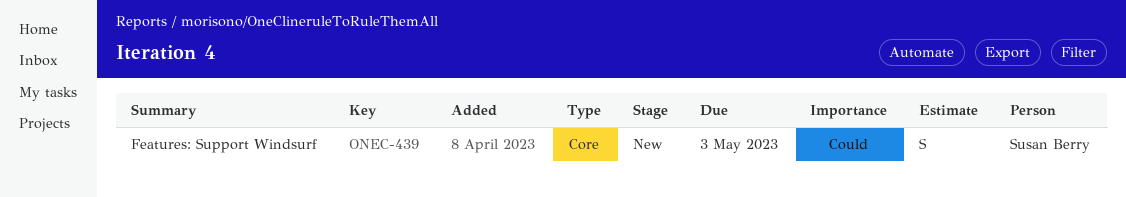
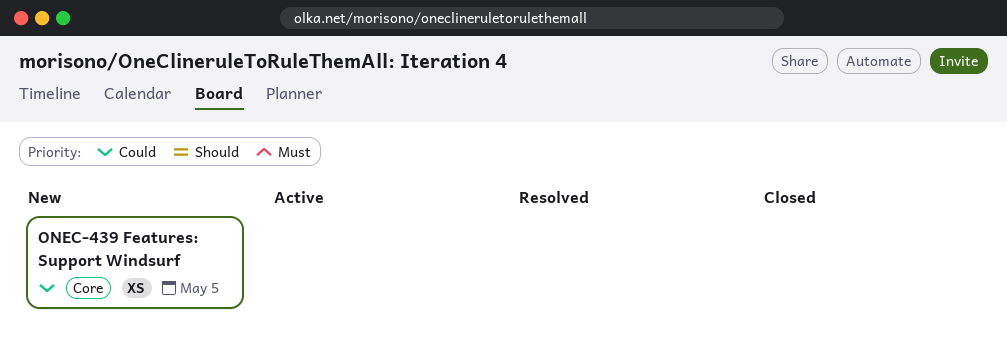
ONEC-439, estimate: S -> XS
ONEC-439, due: May 3 -> May 5

